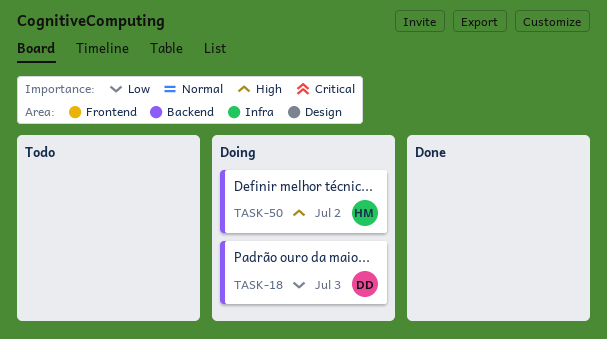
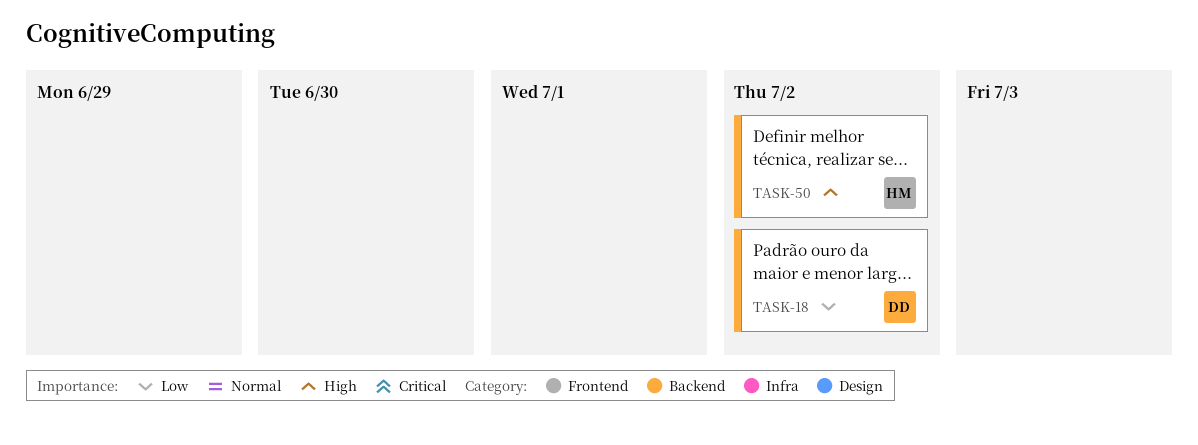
TASK-18, due: Jul 3 -> Jul 2

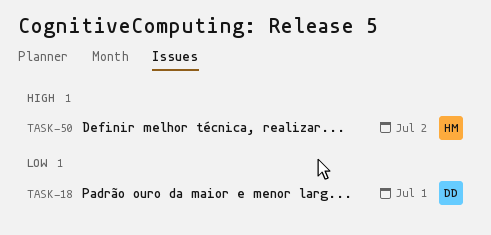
TASK-18, due: Jul 2 -> Jul 1

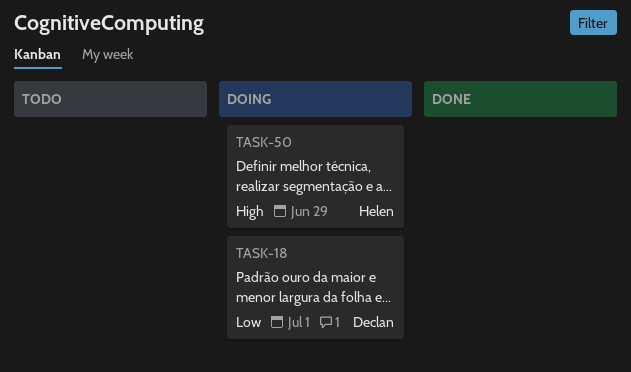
TASK-50, due: Jul 2 -> Jun 29

